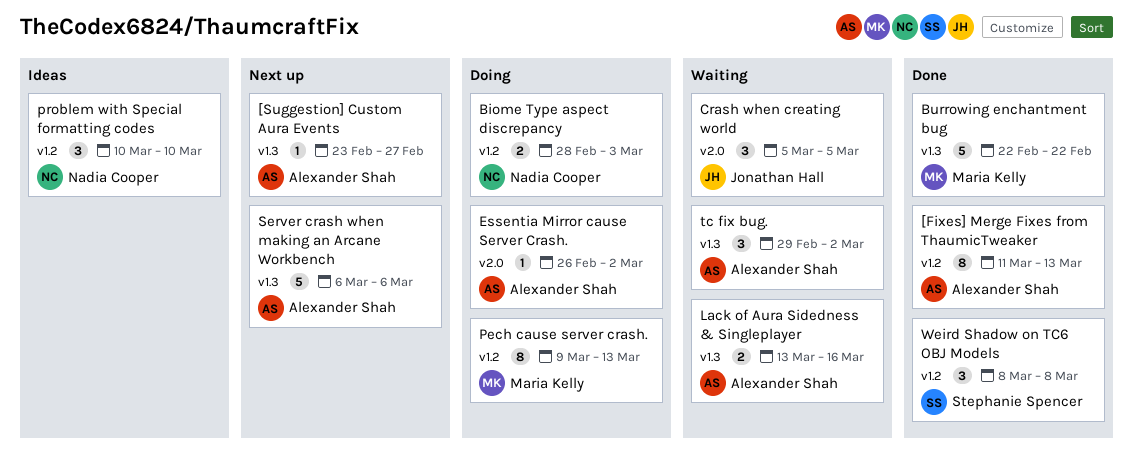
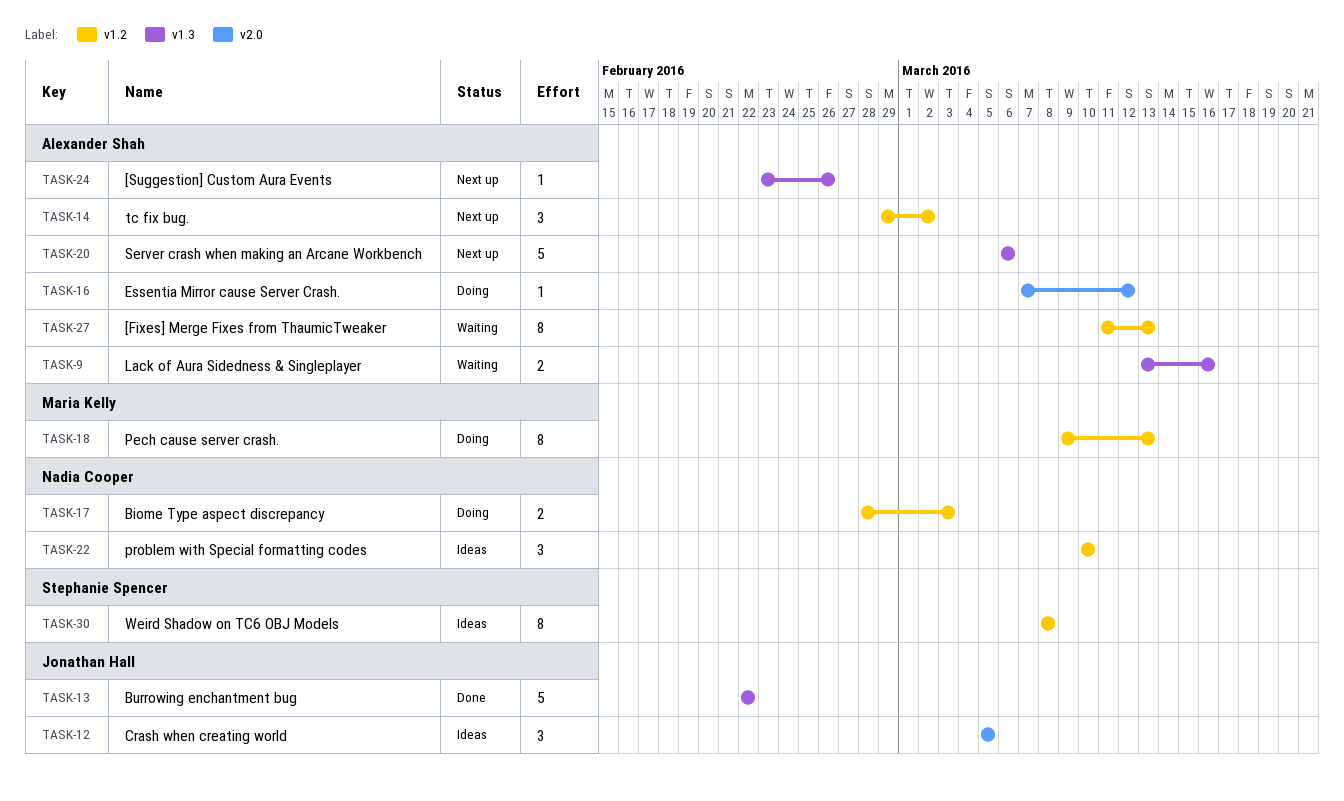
[Fixes] Merge Fixes from ThaumicTweaker, status: Done -> Waiting
[Suggestion] Custom Aura Events, due: Feb 27 -> Feb 26
Burrowing enchantment bug, owner: Maria Kelly -> Jonathan Hall
Crash when creating world, status: Waiting -> Ideas
Essentia Mirror cause Server Crash., start: Feb 26 -> Mar 7
Essentia Mirror cause Server Crash., due: Mar 2 -> Mar 12
tc fix bug., status: Waiting -> Next up
tc fix bug., label: v1.3 -> v1.2
Weird Shadow on TC6 OBJ Models, status: Done -> Ideas
Weird Shadow on TC6 OBJ Models, estimate: 3 -> 8

